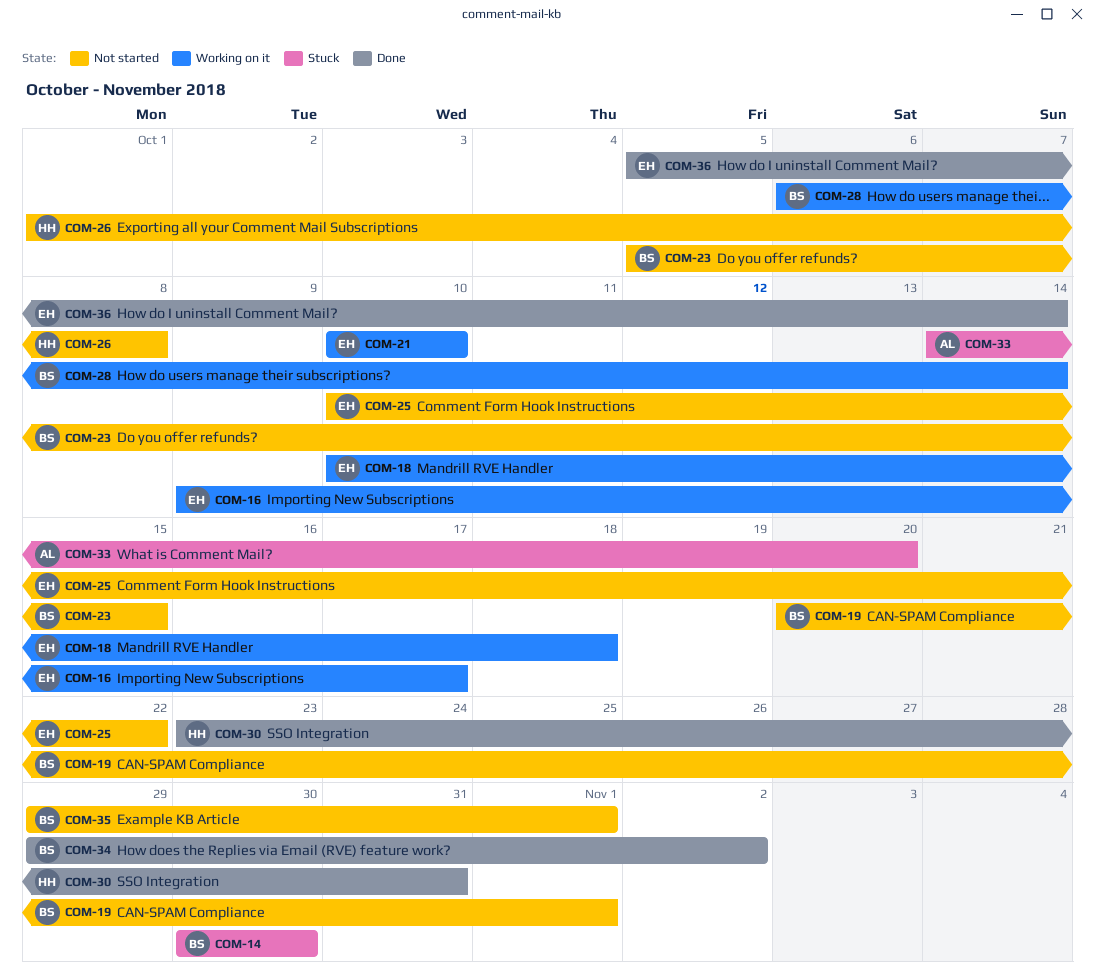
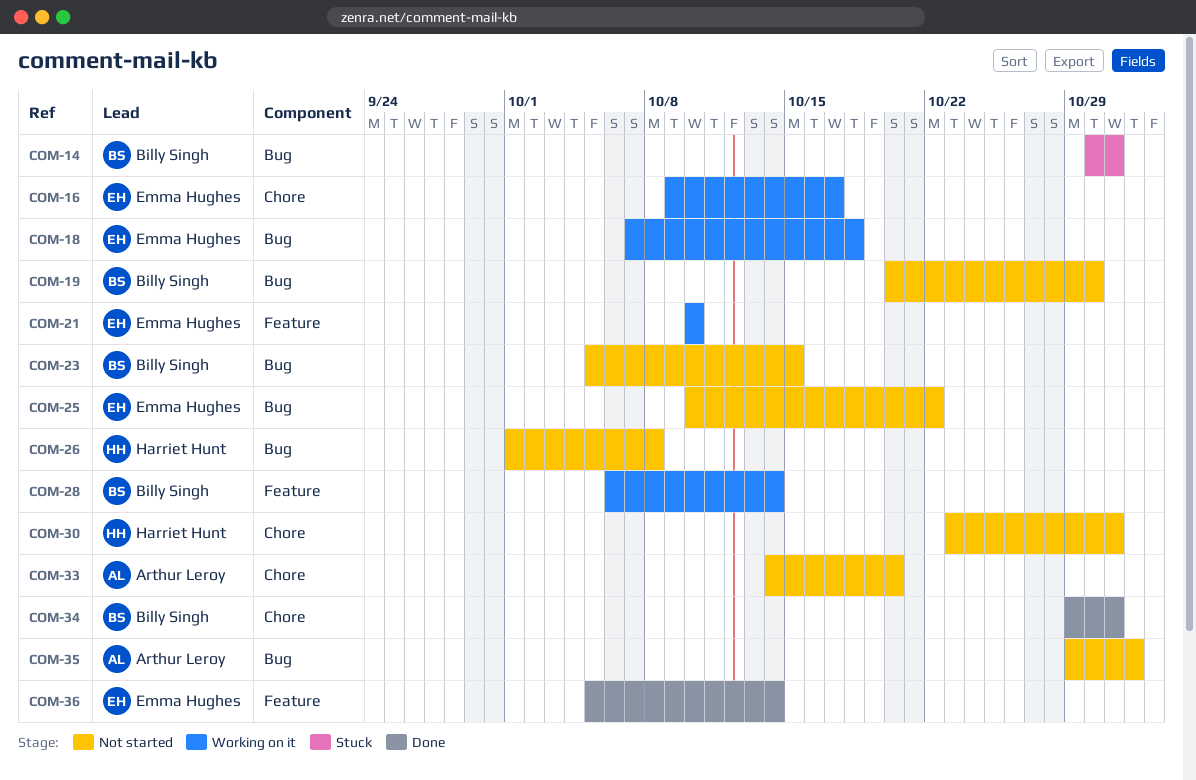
COM-14, due: Oct 30 -> Oct 31
COM-18, start: Oct 10 -> Oct 7
COM-19, due: Nov 1 -> Oct 30
COM-30, status: Done -> Not started
COM-33, status: Stuck -> Not started
COM-34, due: Nov 2 -> Oct 31
COM-35, owner: Billy Singh -> Arthur Leroy

